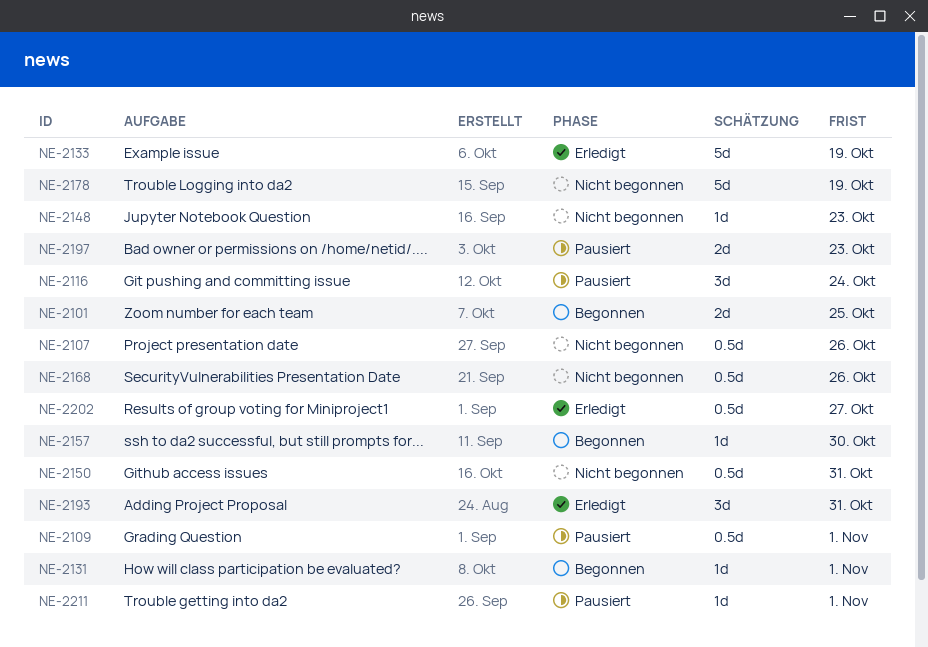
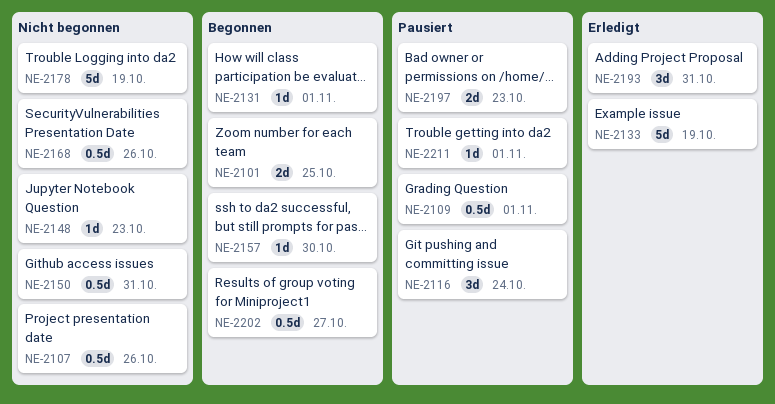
NE-2202, status: Erledigt -> Begonnen

